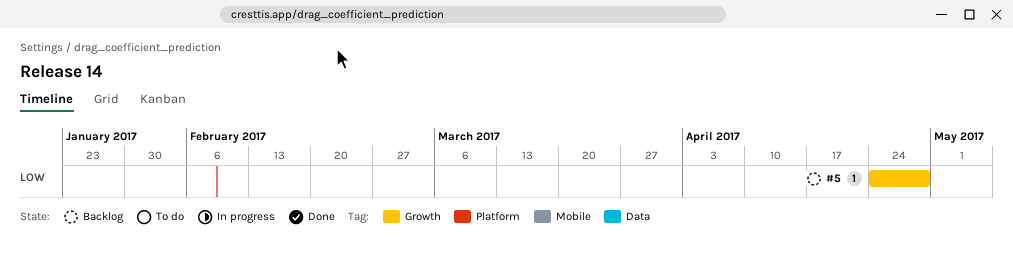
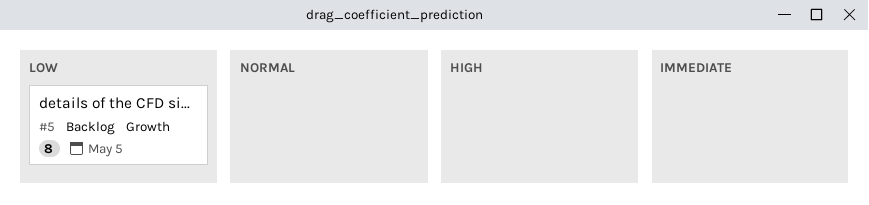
#5, estimate: 1 -> 8
#5, due: Apr 28 -> May 5

